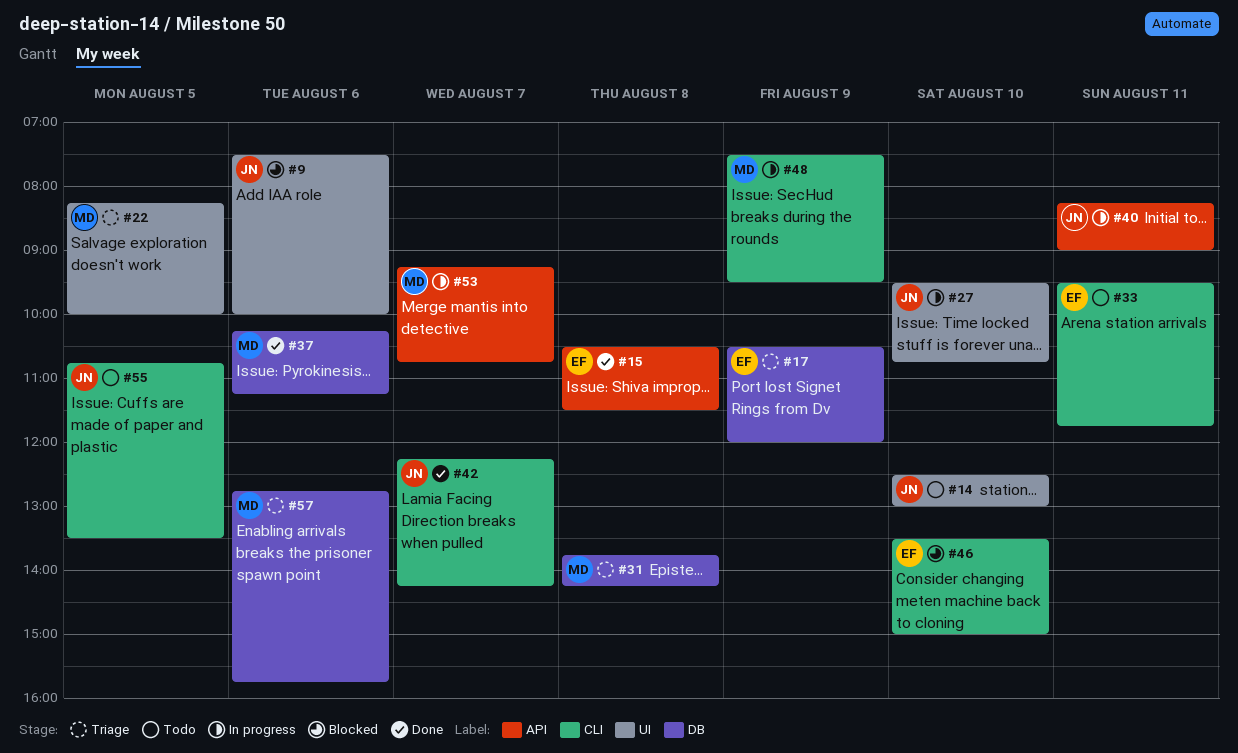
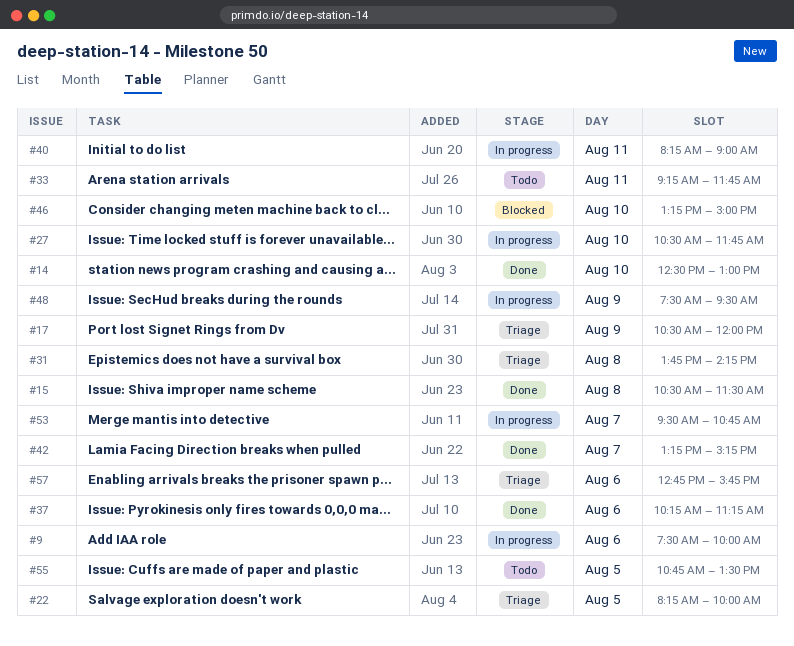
#9, status: Blocked -> In progress
#14, status: Todo -> Done
#27, begins: 09:30 -> 10:30
#27, ends: 10:45 -> 11:45
#33, begins: 09:30 -> 09:15
#42, begins: 12:15 -> 13:15
#42, ends: 14:15 -> 15:15
#46, begins: 13:30 -> 13:15
#53, begins: 09:15 -> 09:30

